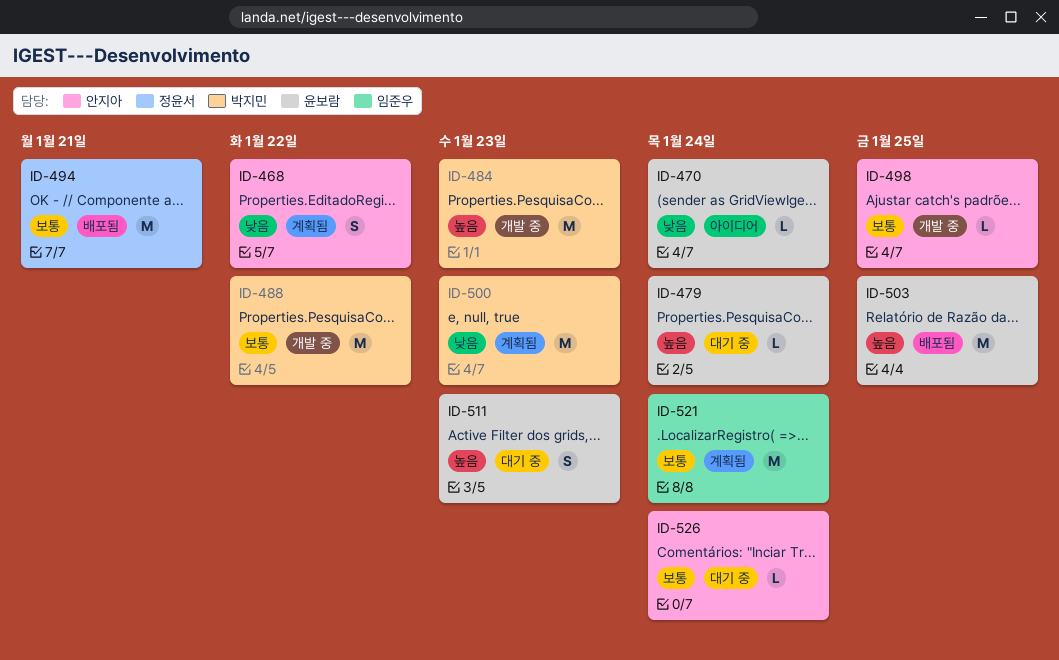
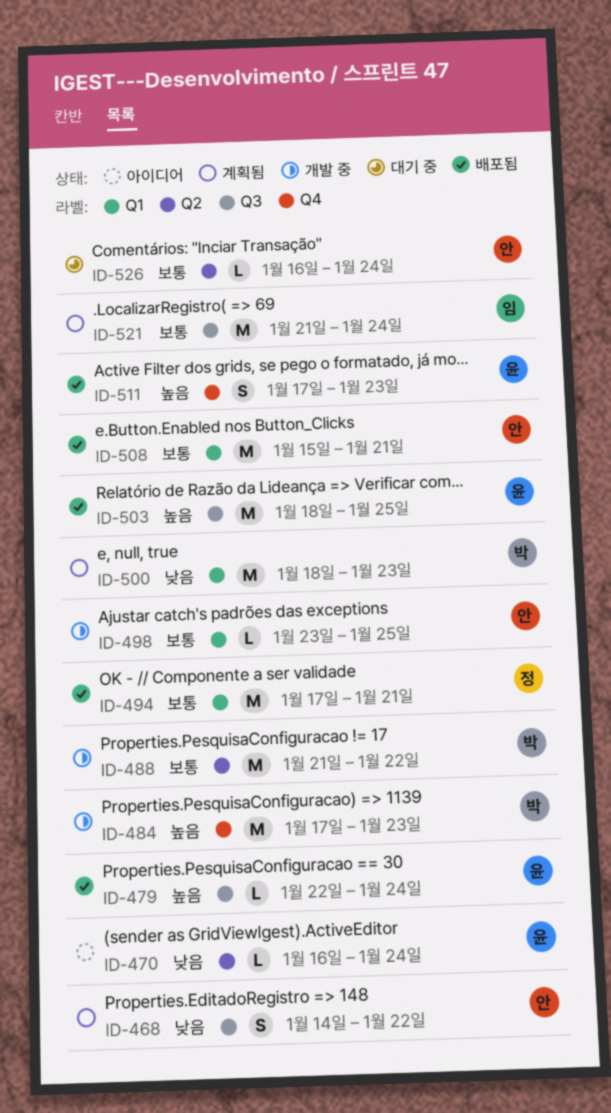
ID-479, status: 대기 중 -> 배포됨
ID-508: none -> present
ID-511, status: 대기 중 -> 배포됨

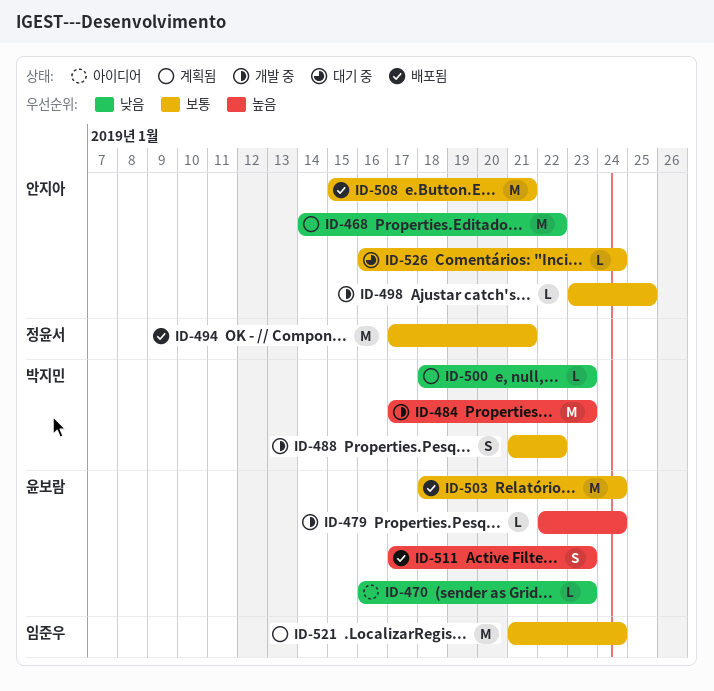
ID-468, estimate: S -> M
ID-470, due: Jan 24 -> Jan 23
ID-479, status: 배포됨 -> 개발 중
ID-488, estimate: M -> S
ID-500, estimate: M -> L
ID-503, priority: 높음 -> 보통
ID-503, due: Jan 25 -> Jan 24

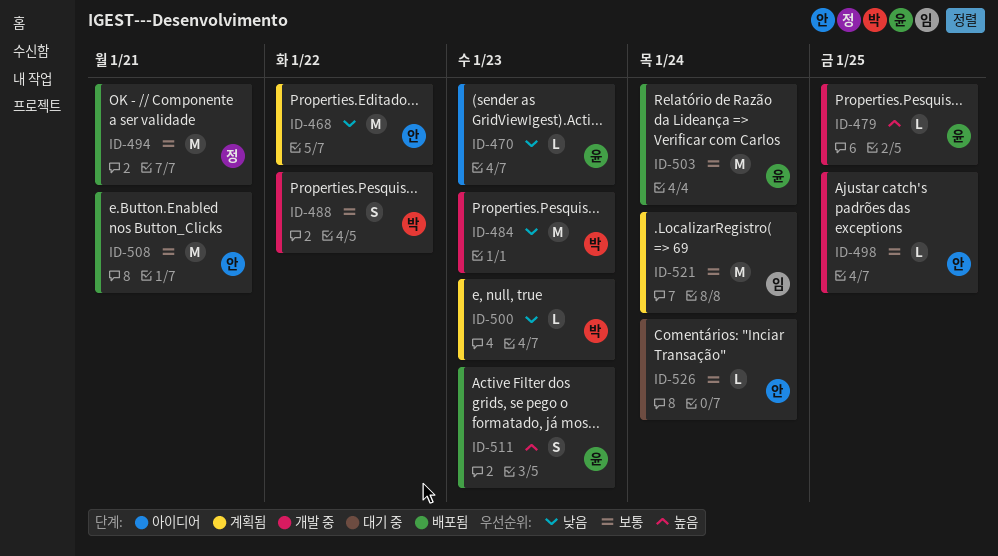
ID-479, due: Jan 24 -> Jan 25
ID-484, priority: 높음 -> 낮음

